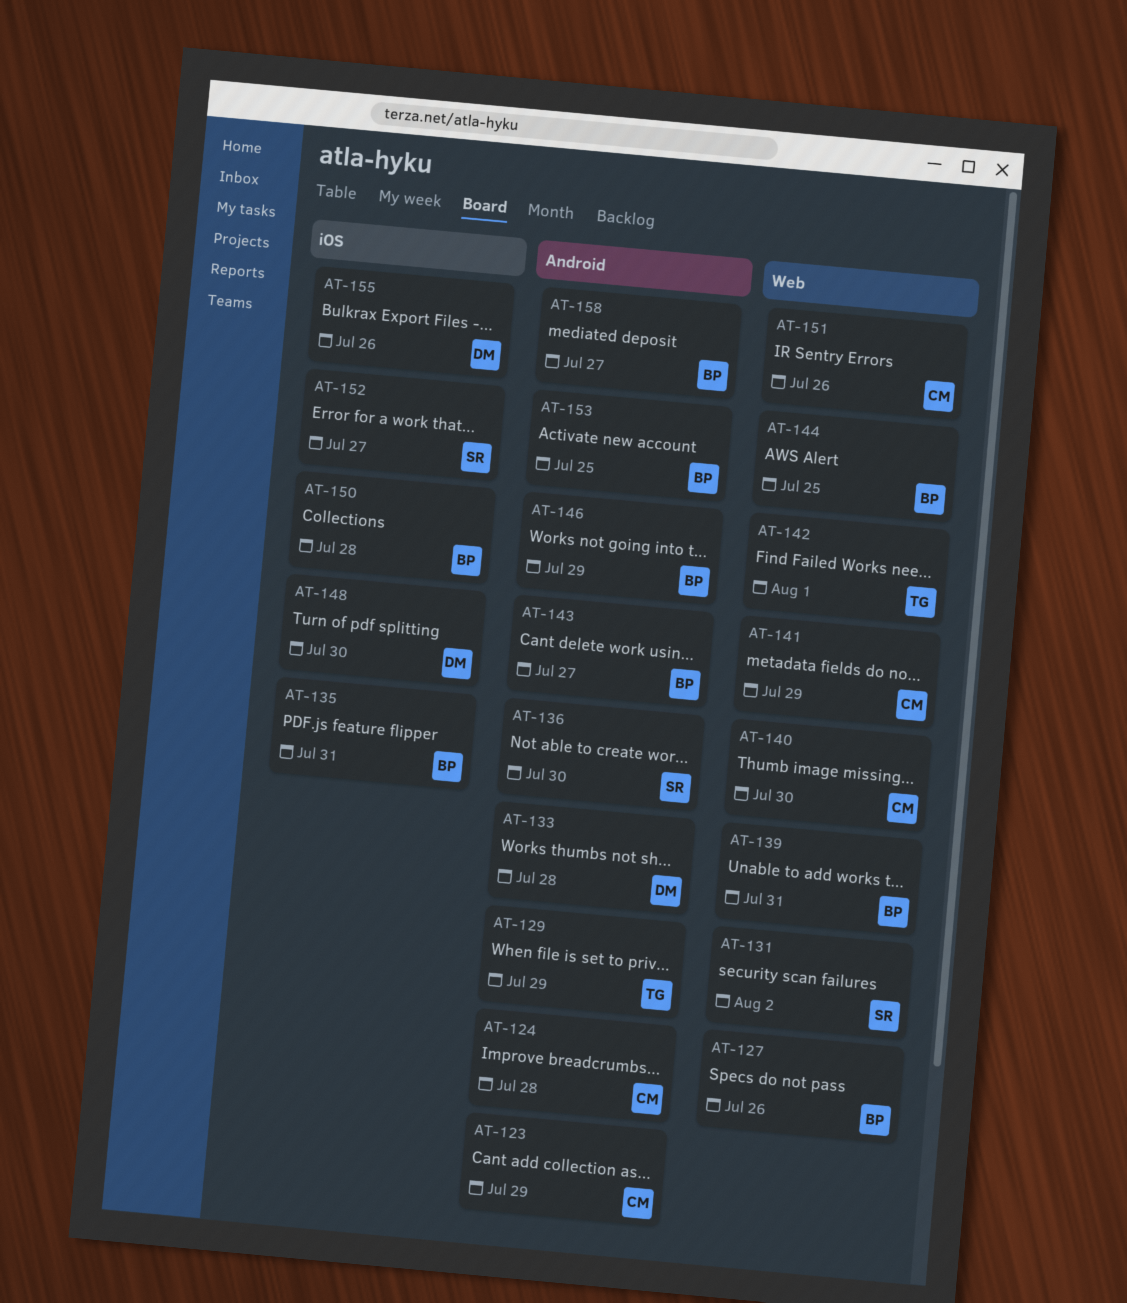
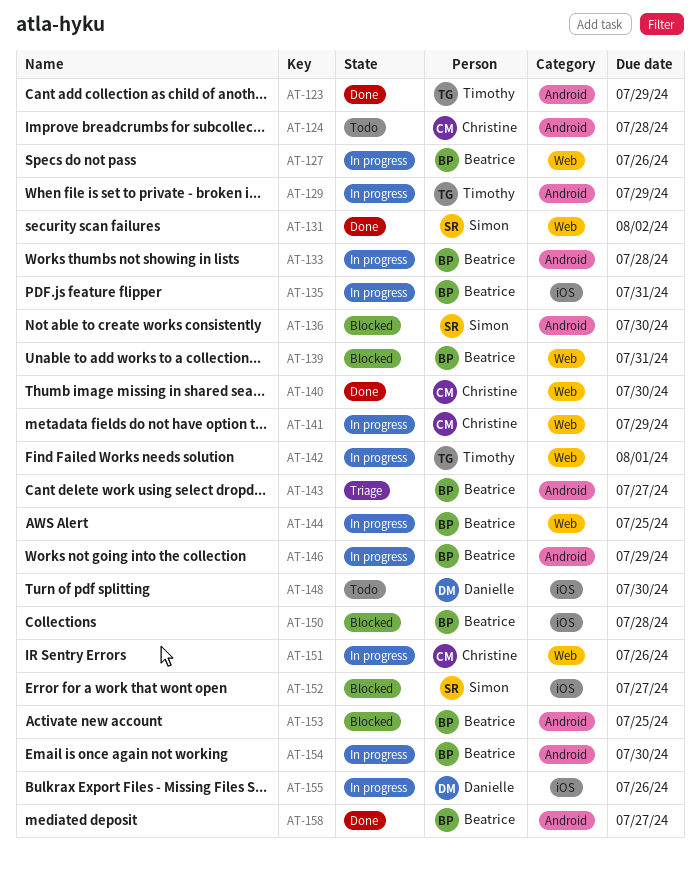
AT-123, owner: Christine -> Timothy
AT-133, owner: Danielle -> Beatrice
AT-154: none -> present

